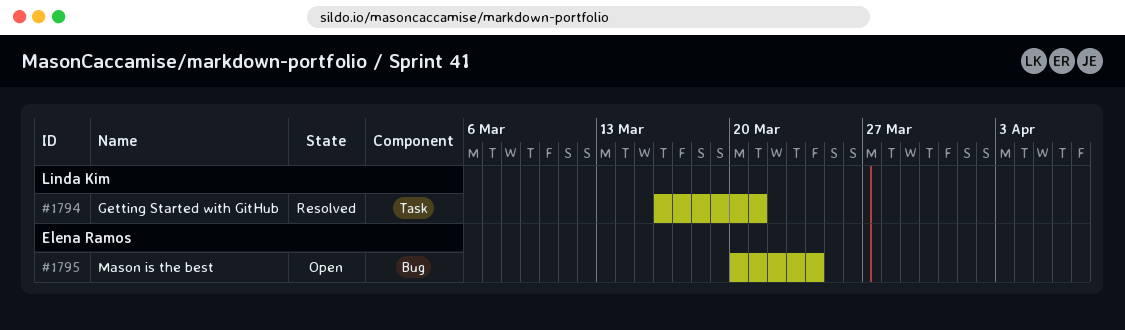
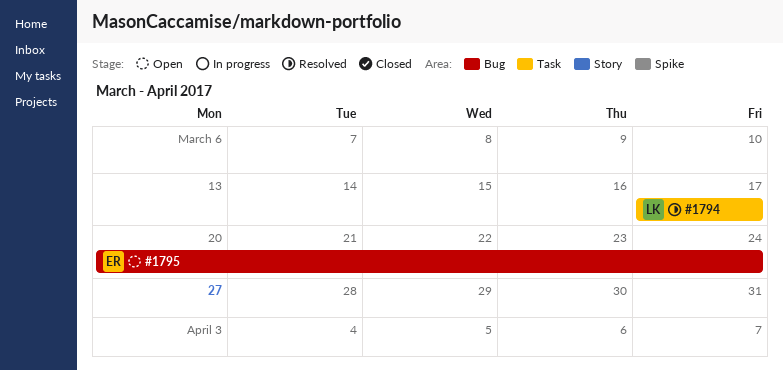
#1794, start: Mar 16 -> Mar 17
#1794, due: Mar 21 -> Mar 17

